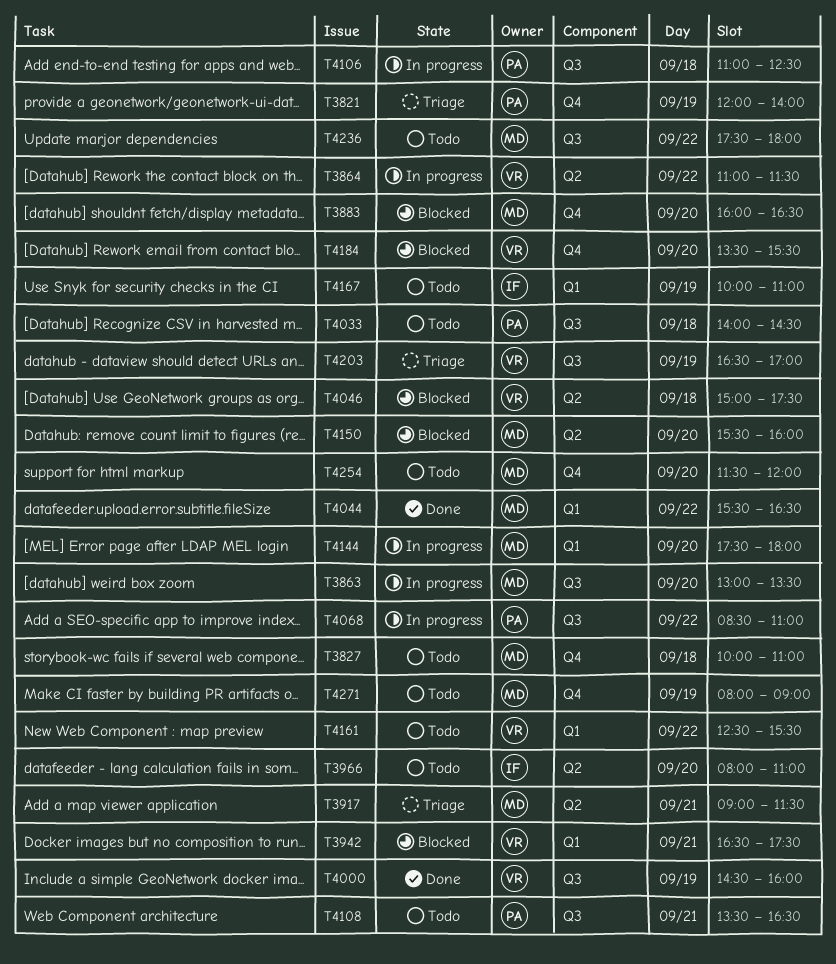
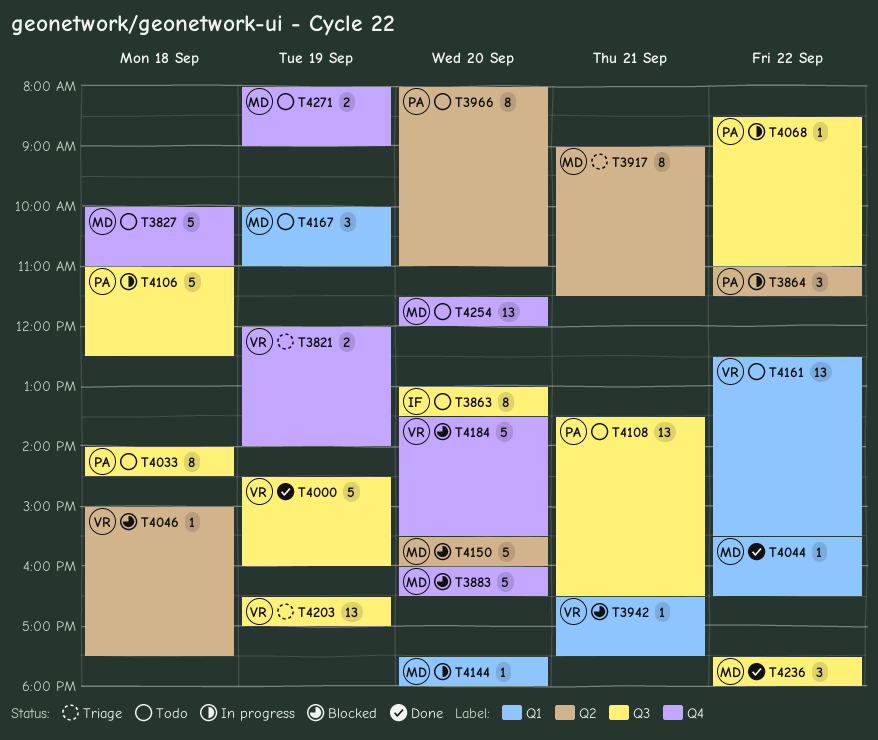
T3821, owner: PA -> VR
T3863, status: In progress -> Todo
T3863, owner: MD -> IF
T3864, owner: VR -> PA
T3966, owner: IF -> PA
T4167, owner: IF -> MD
T4236, status: Todo -> Done

